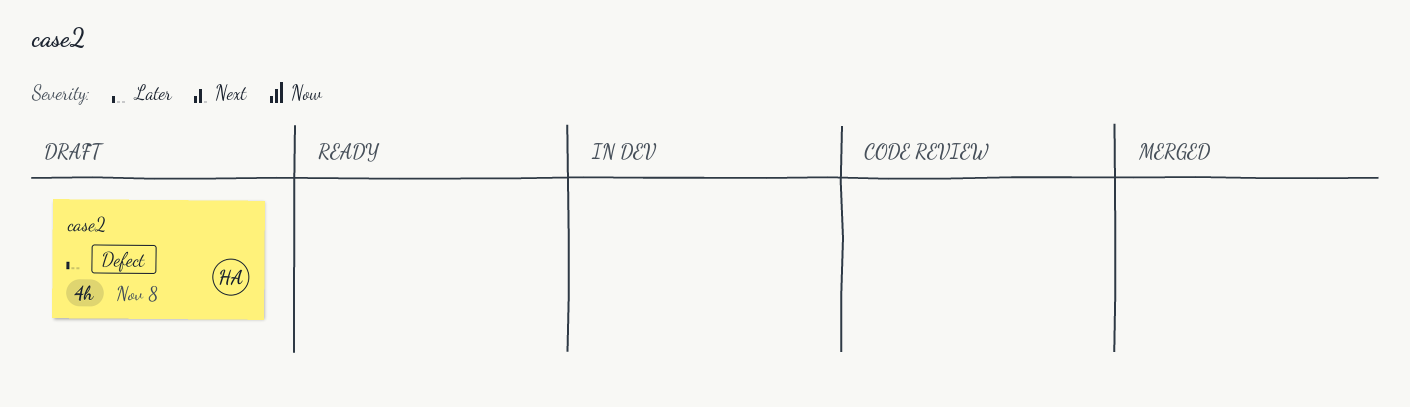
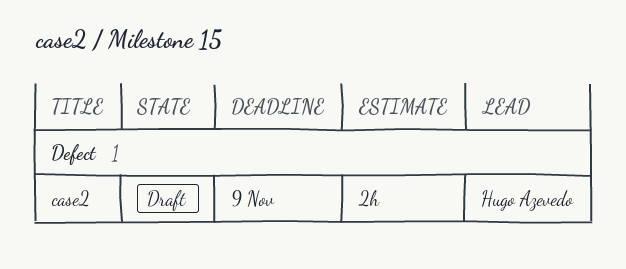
case2, estimate: 4h -> 2h
case2, due: Nov 8 -> Nov 9

